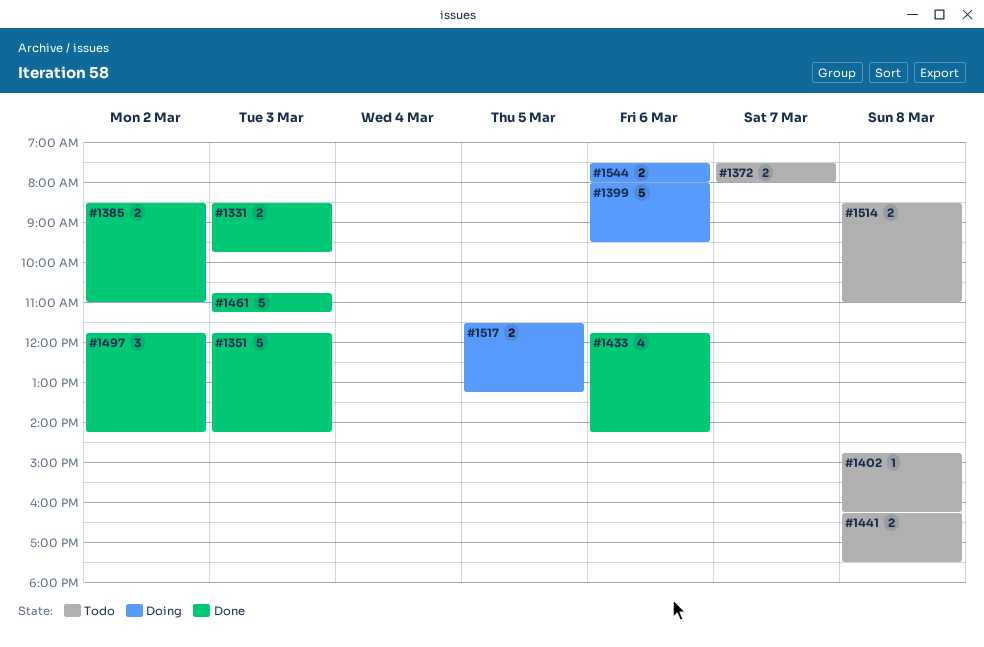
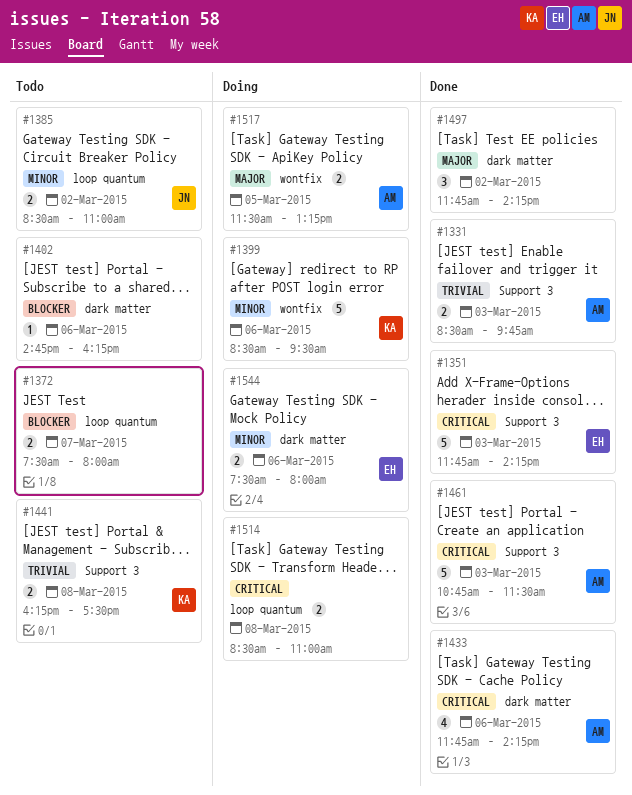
#1385, status: Done -> Todo
#1399, begins: 08:00 -> 08:30
#1402, day: Mar 8 -> Mar 6
#1461, ends: 11:15 -> 11:30
#1514, status: Todo -> Doing

